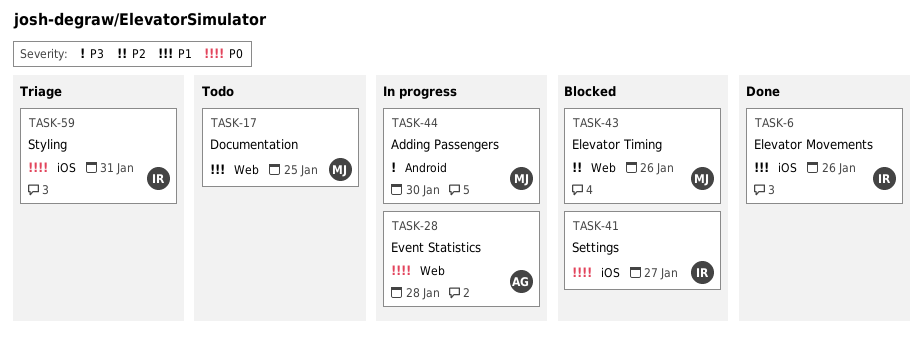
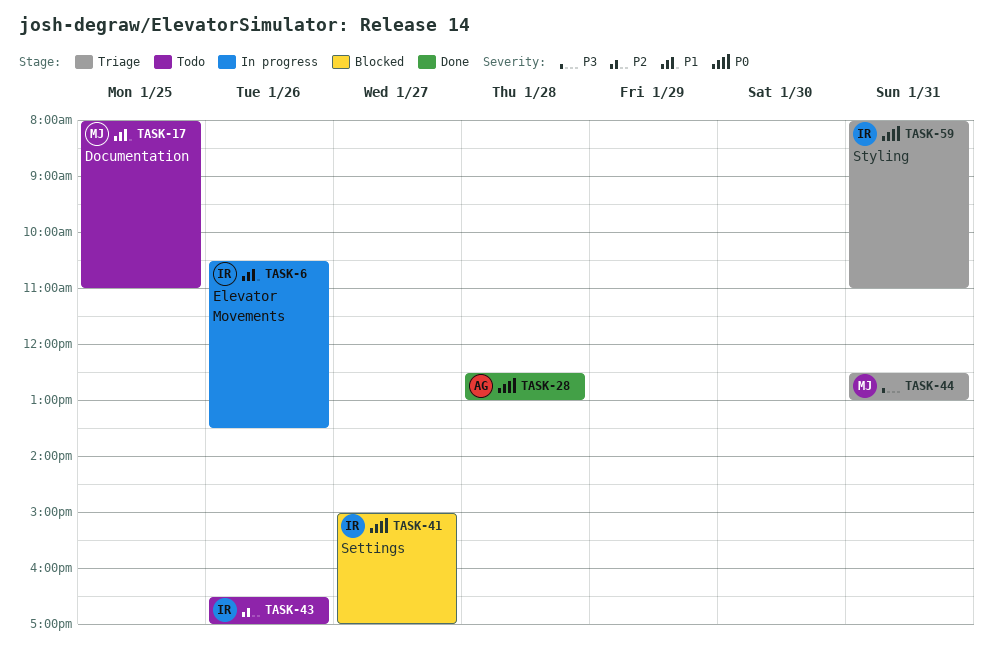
TASK-6, status: Done -> In progress
TASK-28, status: In progress -> Done
TASK-43, status: Blocked -> Todo
TASK-43, owner: MJ -> IR
TASK-44, status: In progress -> Triage
TASK-44, day: Jan 30 -> Jan 31

